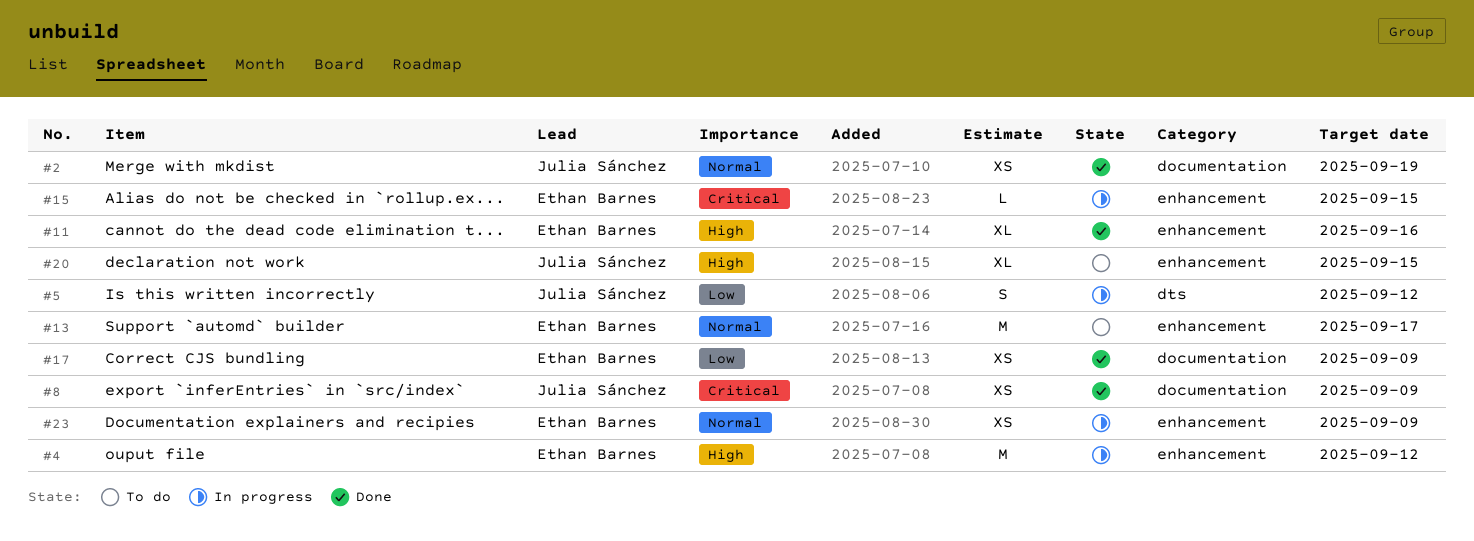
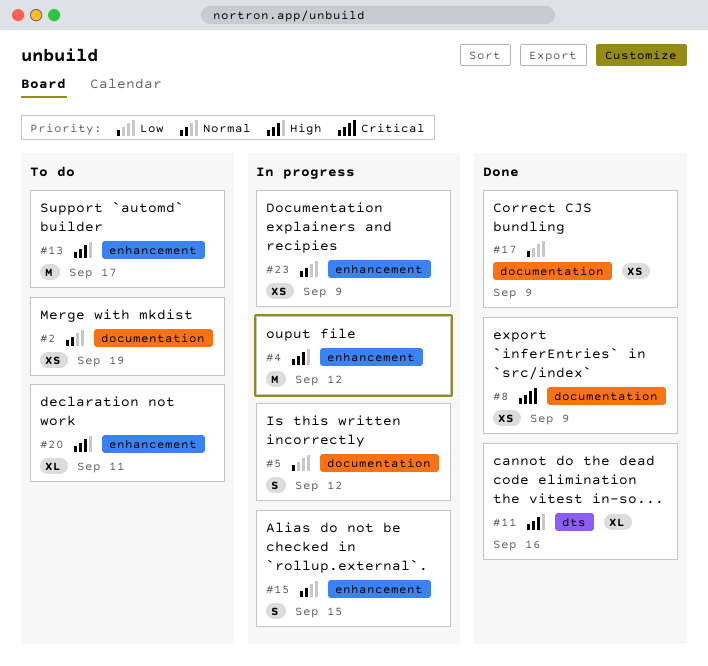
#2, status: Done -> To do
#5, label: dts -> documentation
#11, label: enhancement -> dts
#13, priority: Normal -> High
#15, priority: Critical -> Normal
#15, estimate: L -> S
#20, due: Sep 15 -> Sep 11

